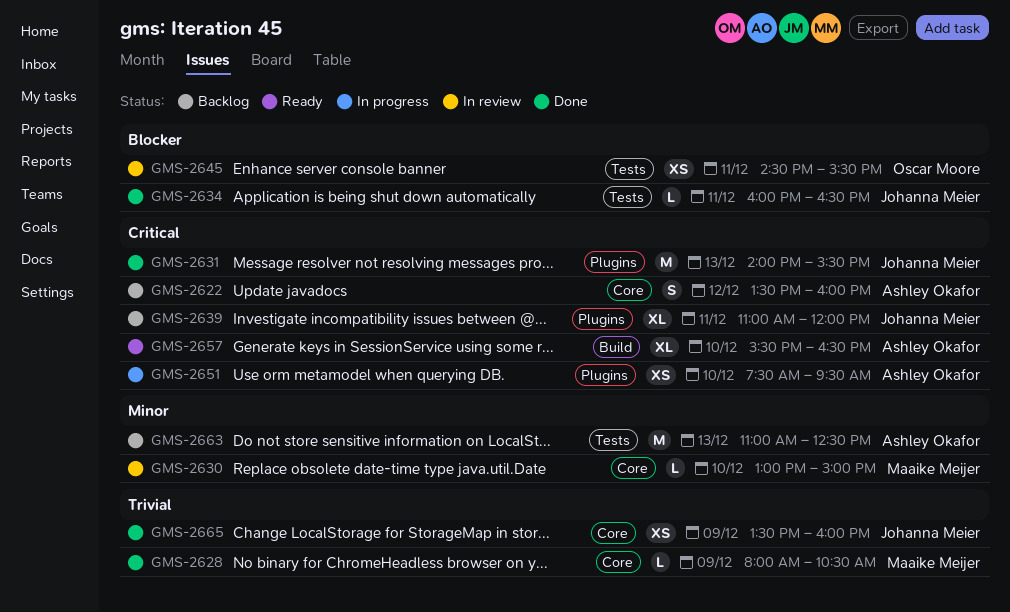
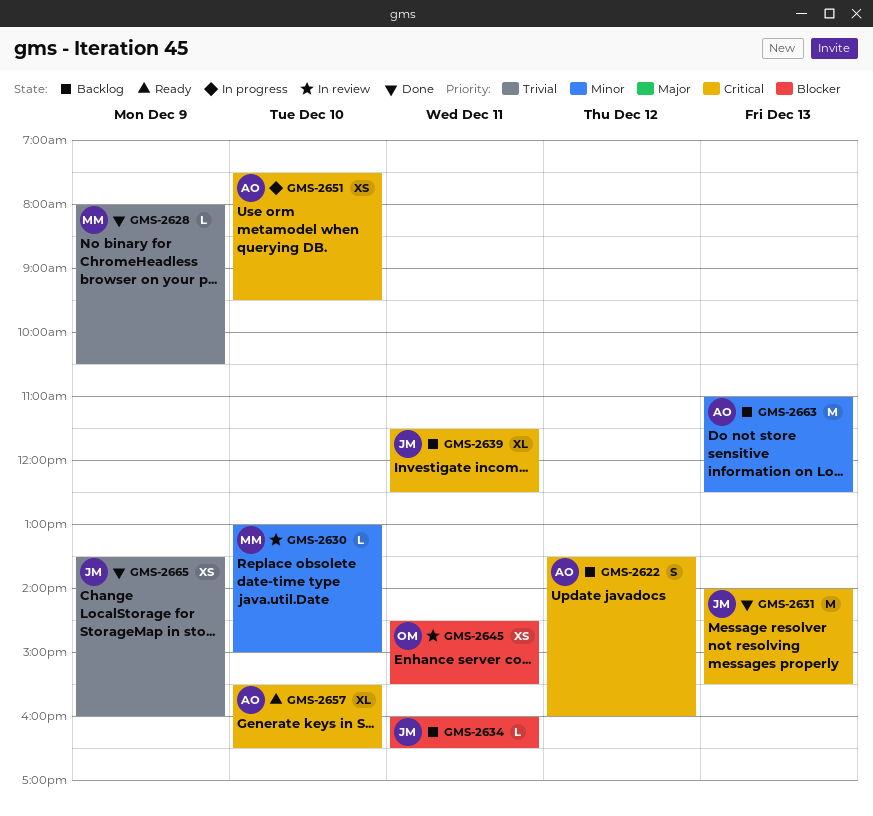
GMS-2634, status: Done -> Backlog
GMS-2639, begins: 11:00 -> 11:30
GMS-2639, ends: 12:00 -> 12:30

